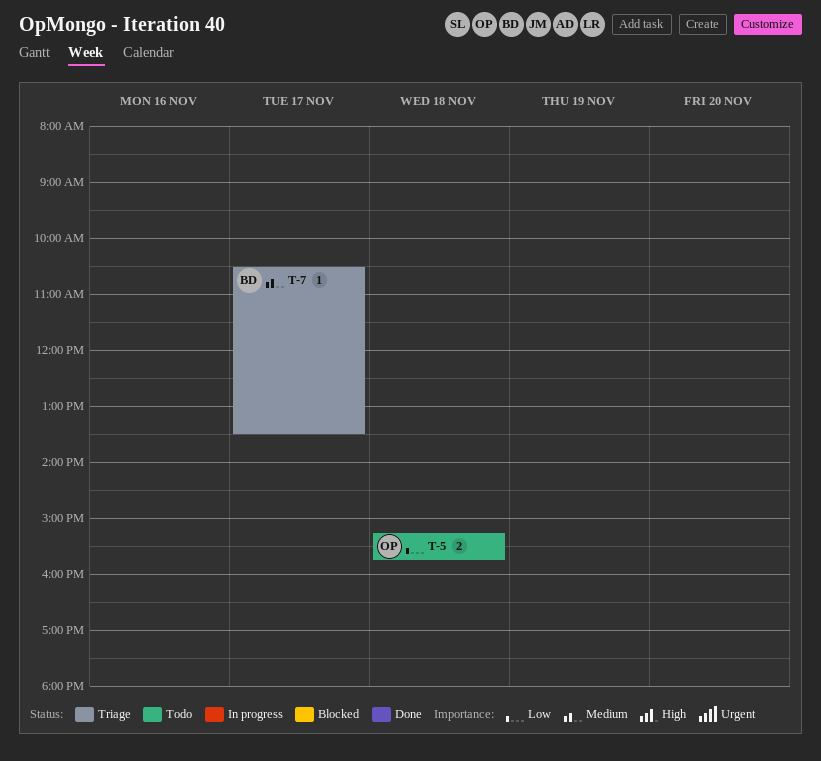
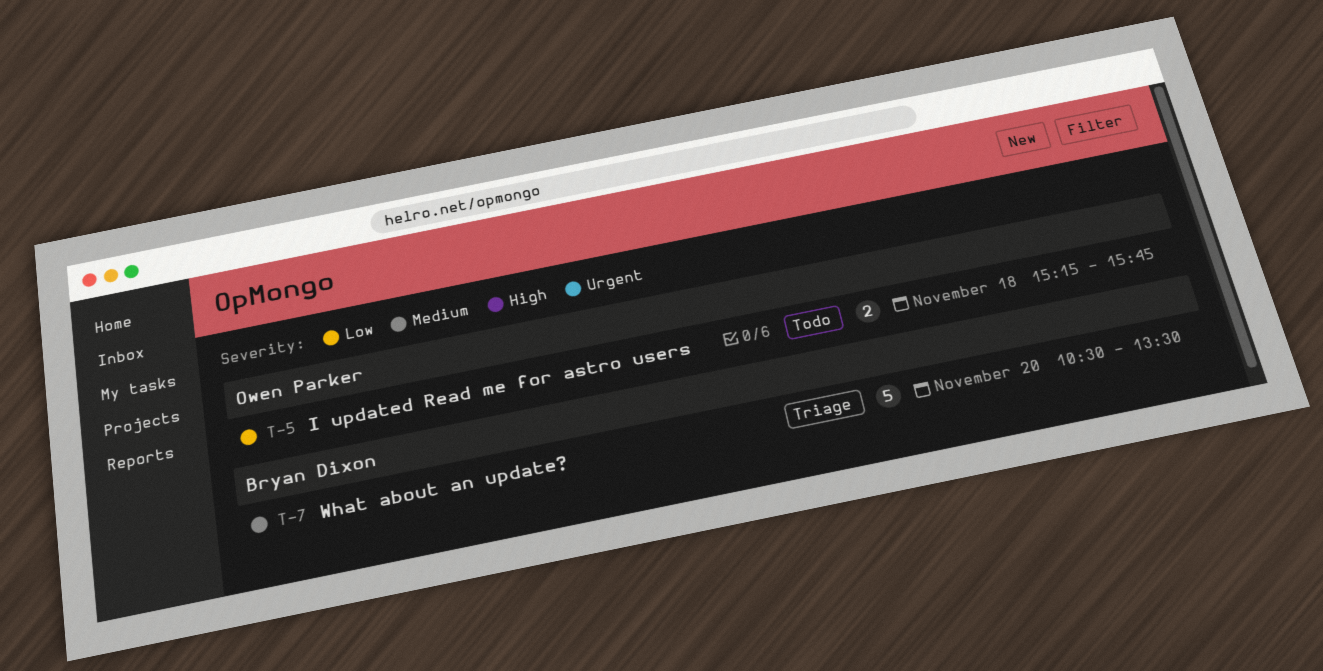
T-7, estimate: 1 -> 5
T-7, day: Nov 17 -> Nov 20

